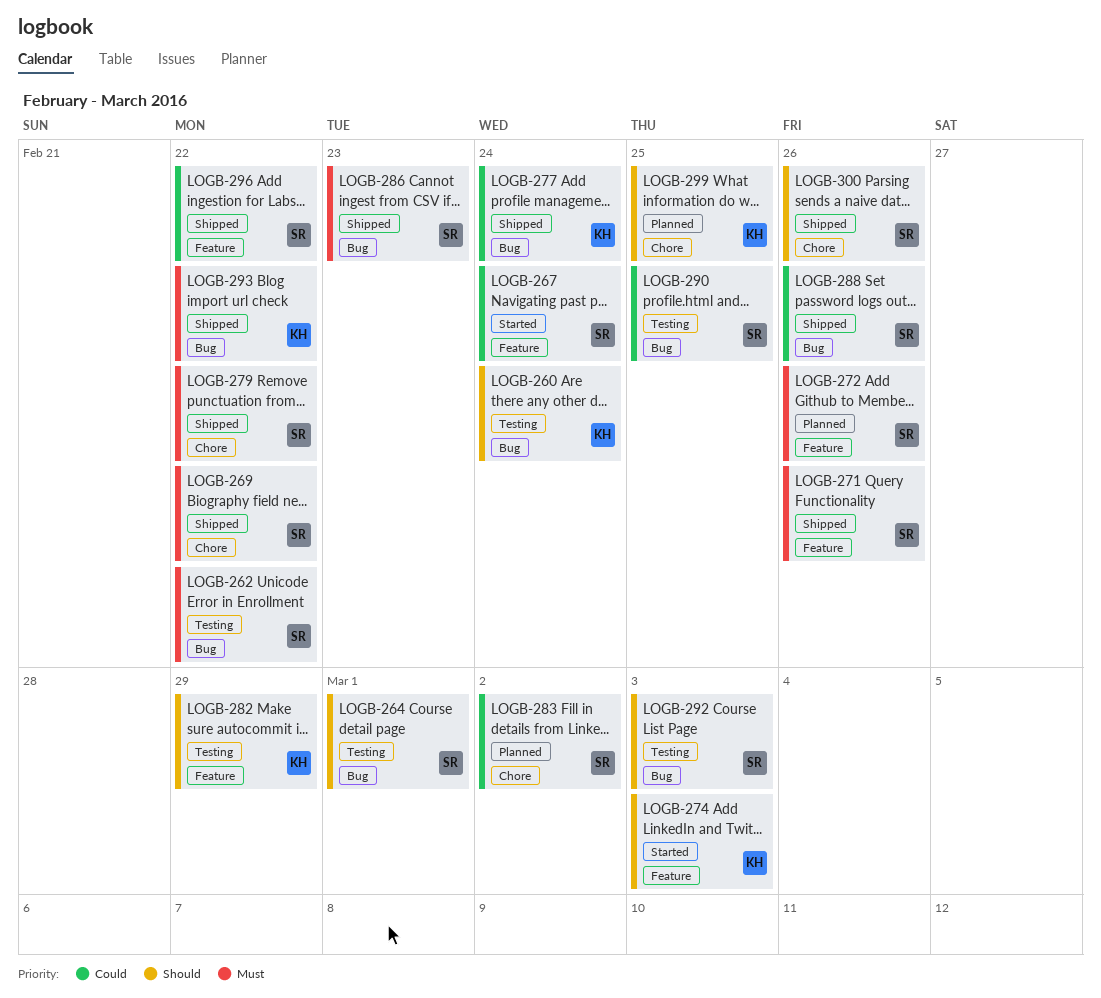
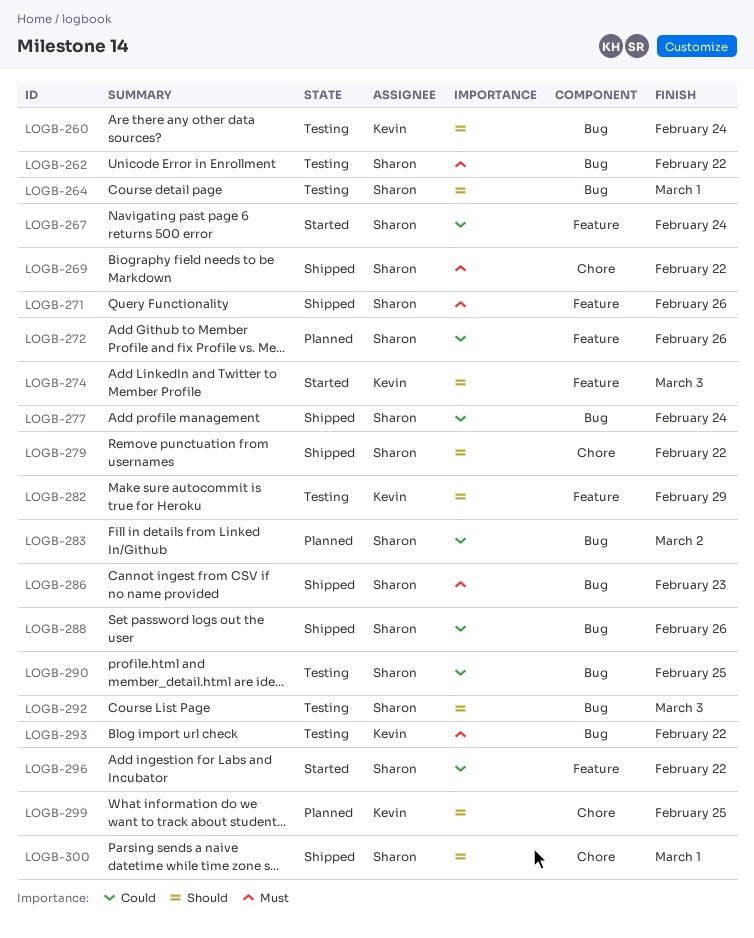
LOGB-272, priority: Must -> Could
LOGB-277, owner: Kevin -> Sharon
LOGB-279, priority: Must -> Should
LOGB-283, label: Chore -> Bug
LOGB-293, status: Shipped -> Testing
LOGB-296, status: Shipped -> Started
LOGB-300, due: Feb 26 -> Mar 1

